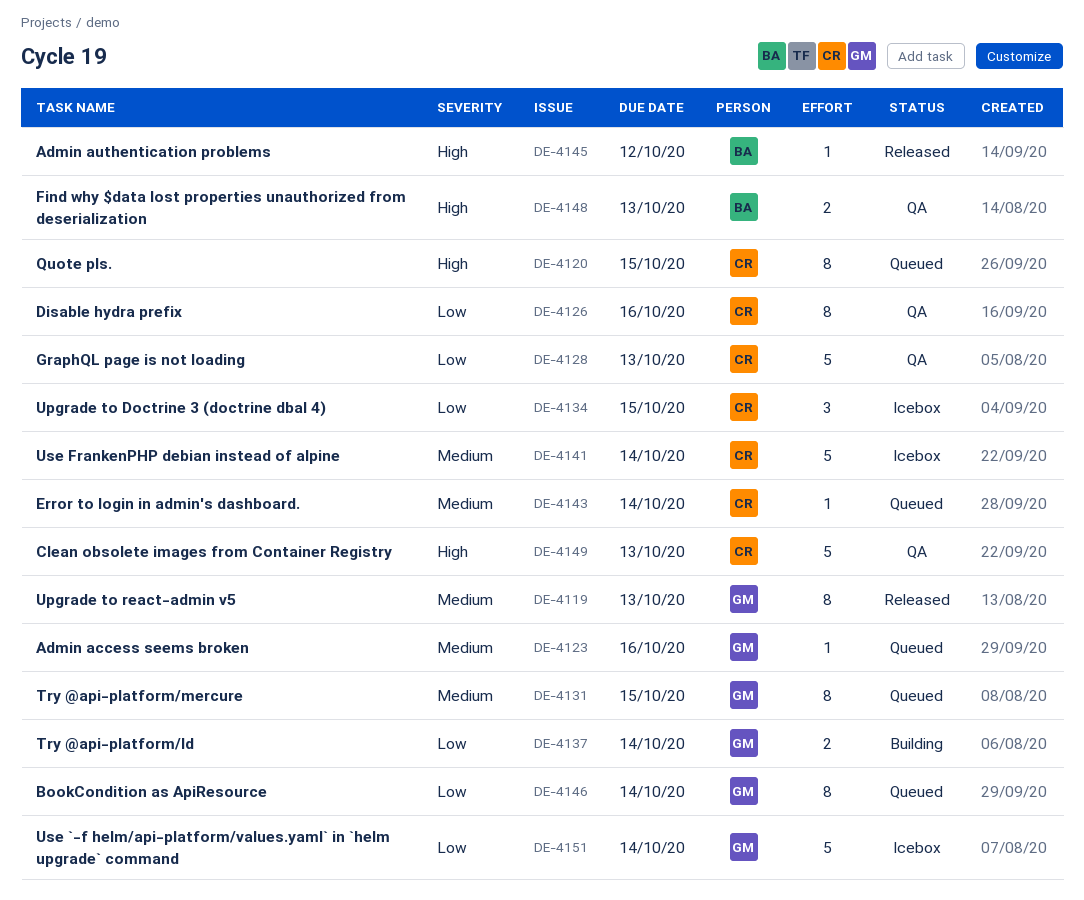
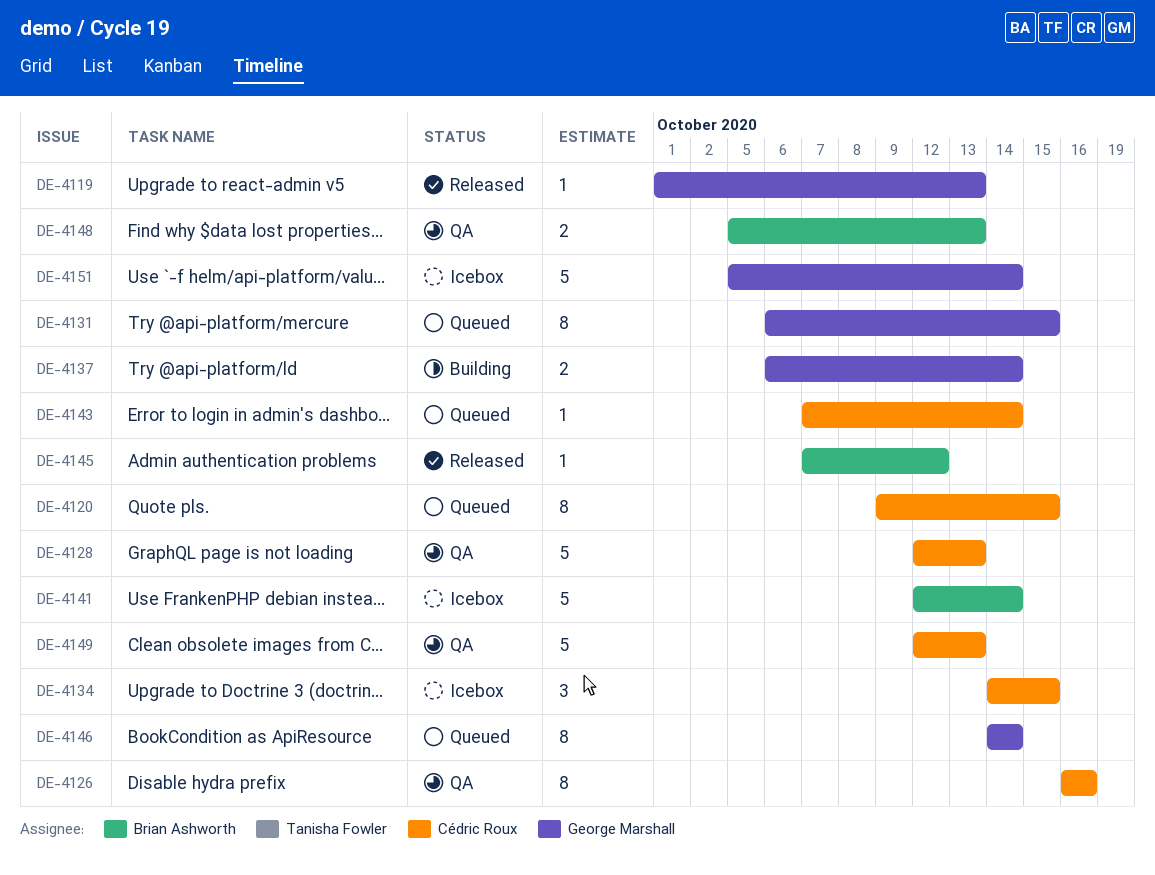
DE-4119, estimate: 8 -> 1
DE-4123: present -> none
DE-4141, owner: Cédric Roux -> Brian Ashworth

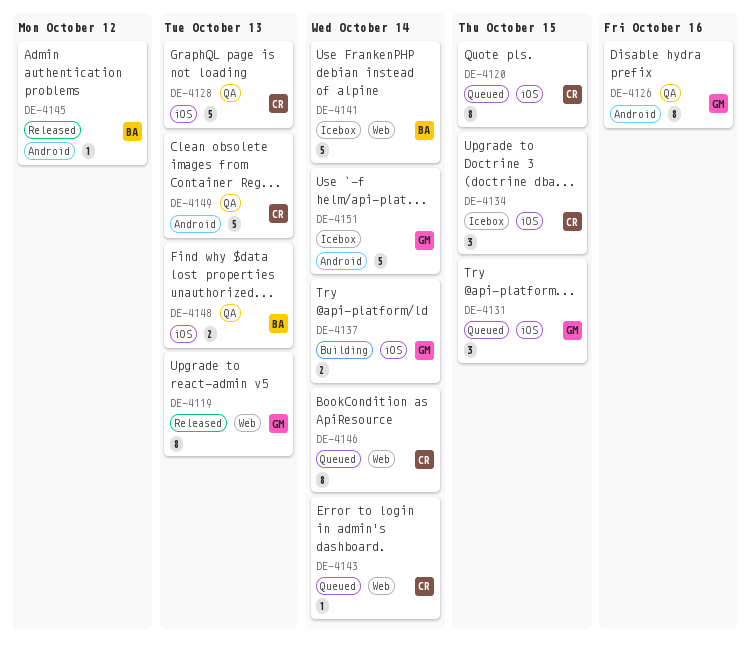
DE-4119, estimate: 1 -> 8
DE-4126, owner: Cédric Roux -> George Marshall
DE-4131, estimate: 8 -> 3
DE-4146, owner: George Marshall -> Cédric Roux

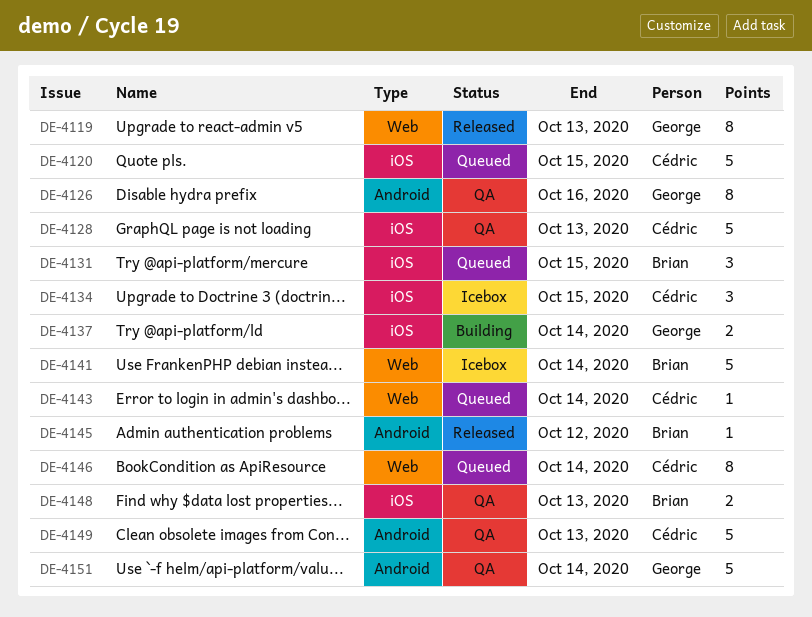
DE-4120, estimate: 8 -> 5
DE-4131, owner: George -> Brian
DE-4151, status: Icebox -> QA

